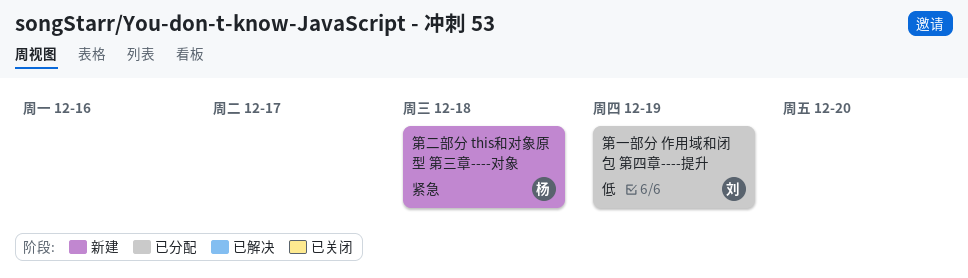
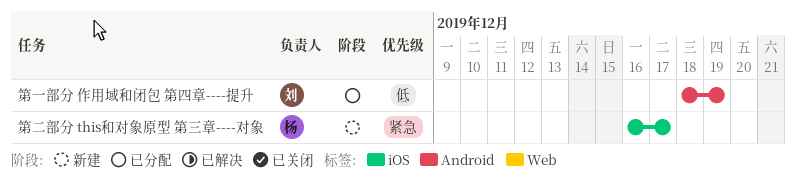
第二部分 this和对象原型 第三章----对象, due: Dec 18 -> Dec 17

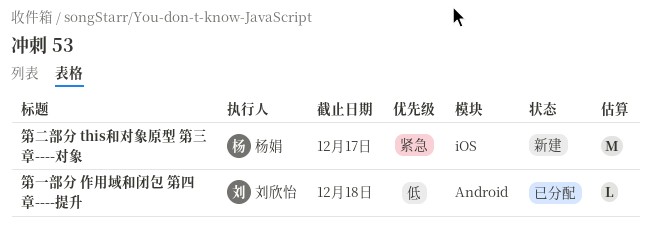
第一部分 作用域和闭包 第四章----提升, due: Dec 19 -> Dec 18

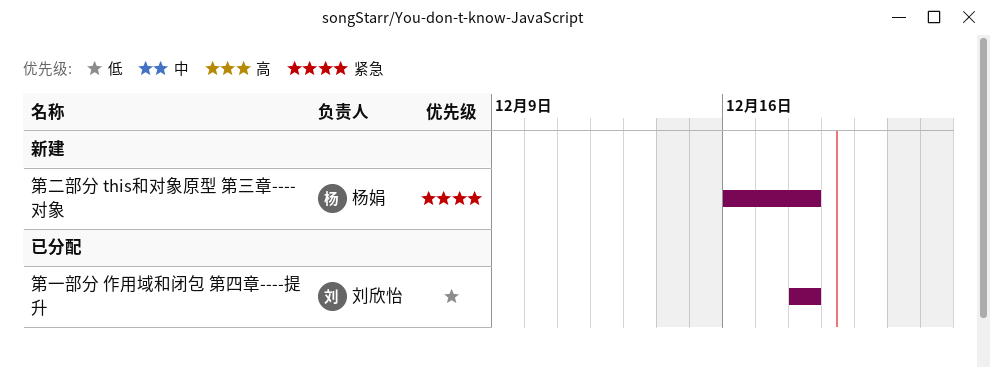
第二部分 this和对象原型 第三章----对象, due: Dec 17 -> Dec 18

